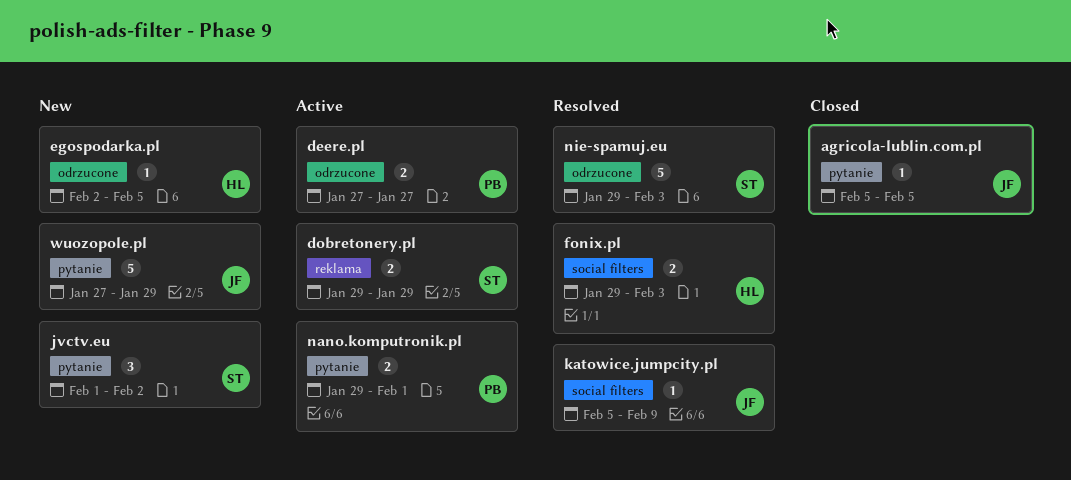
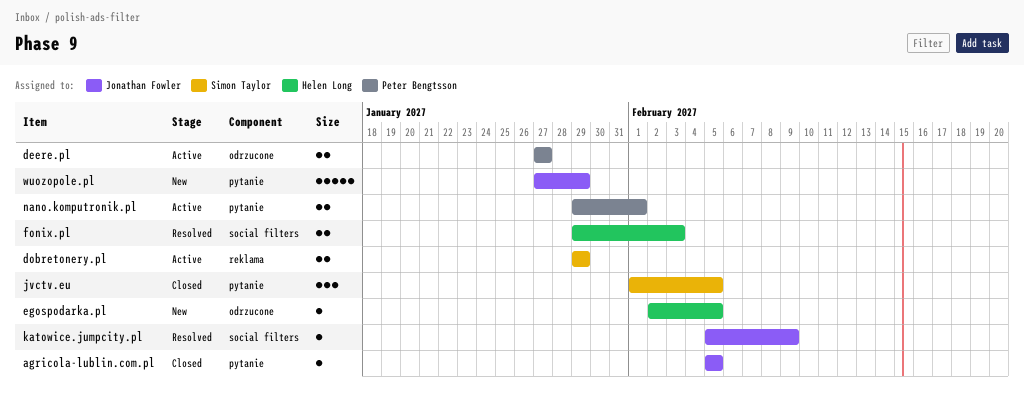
jvctv.eu, status: New -> Closed
jvctv.eu, due: Feb 2 -> Feb 5
nie-spamuj.eu: present -> none

